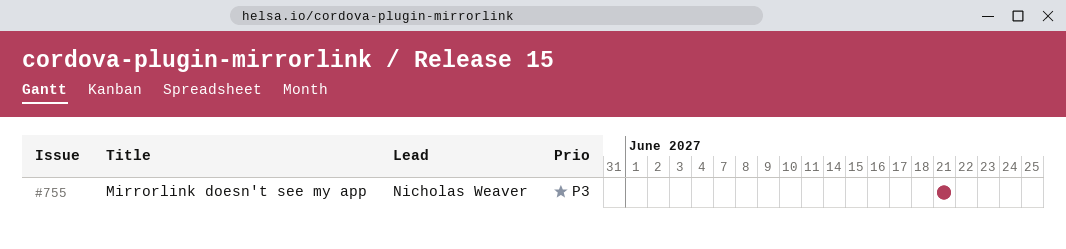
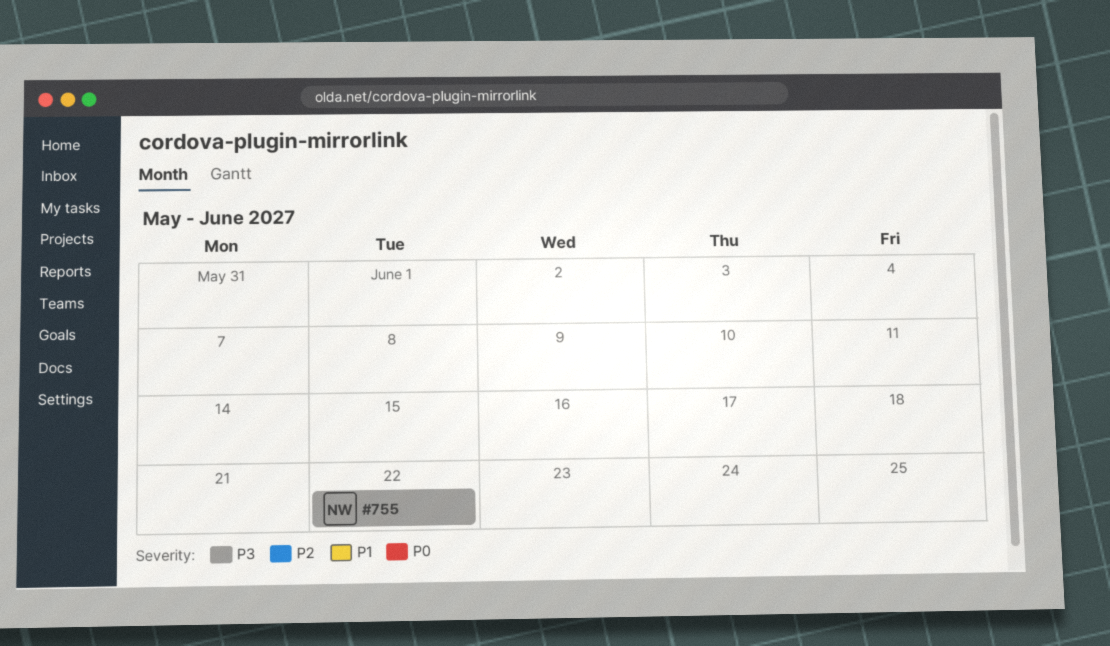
#755, start: Jun 21 -> Jun 22
#755, due: Jun 21 -> Jun 22

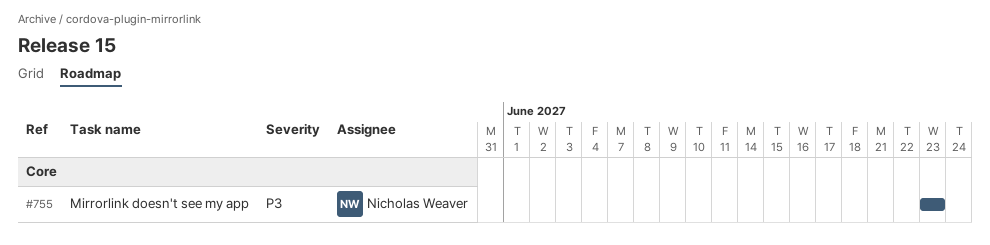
#755, start: Jun 22 -> Jun 23
#755, due: Jun 22 -> Jun 23

